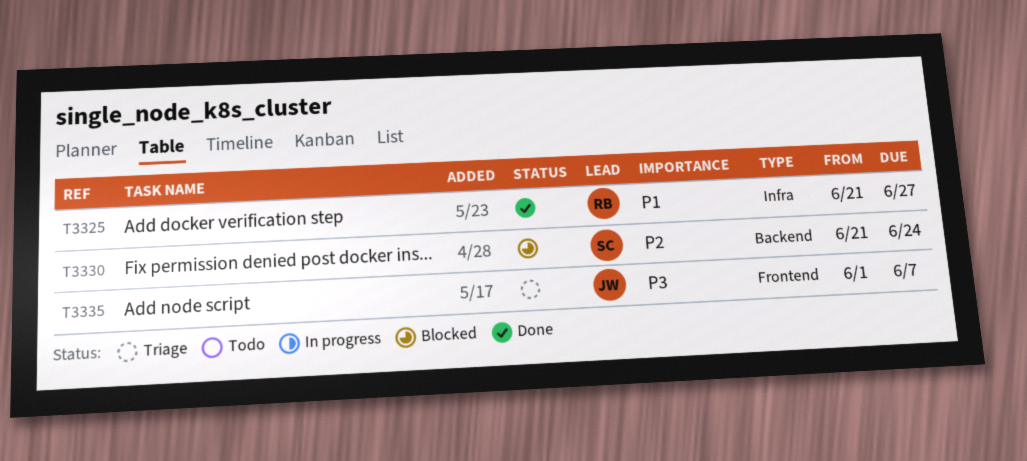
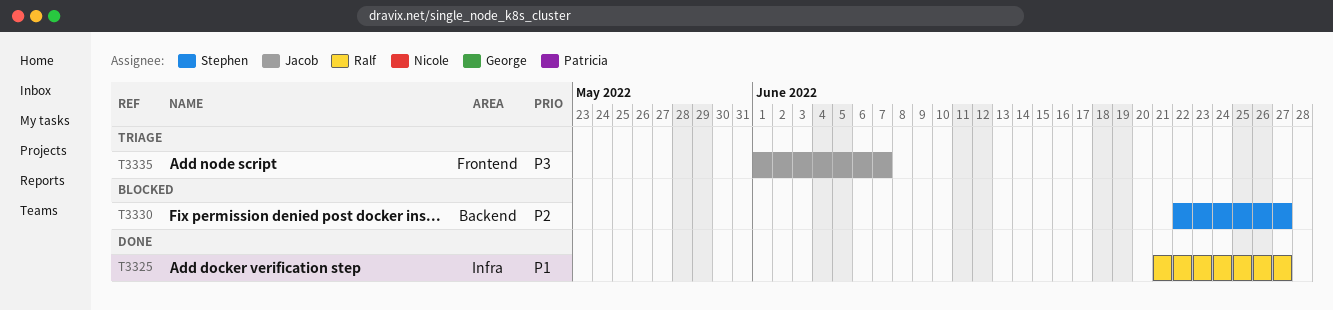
T3330, start: Jun 21 -> Jun 22
T3330, due: Jun 24 -> Jun 27

